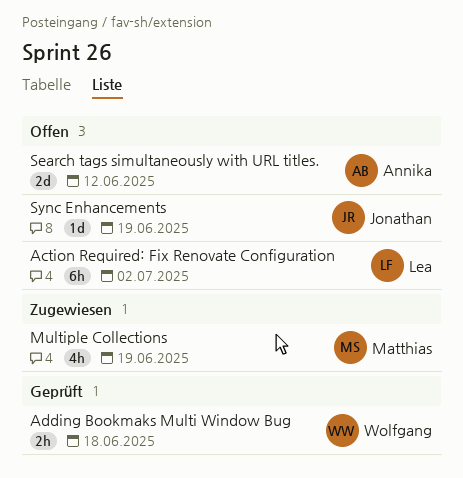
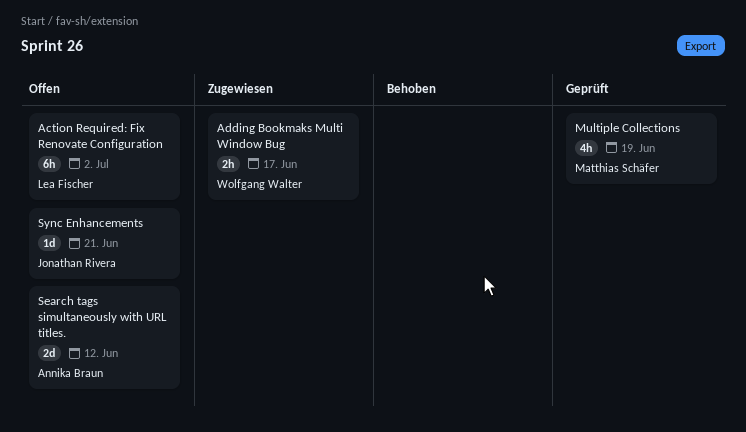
Adding Bookmaks Multi Window Bug, status: Geprüft -> Zugewiesen
Adding Bookmaks Multi Window Bug, due: Jun 18 -> Jun 17
Multiple Collections, status: Zugewiesen -> Geprüft
Sync Enhancements, due: Jun 19 -> Jun 21

